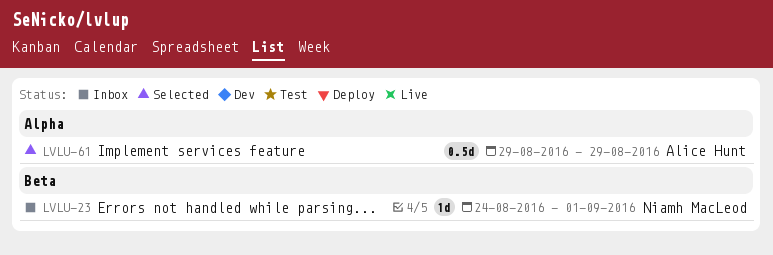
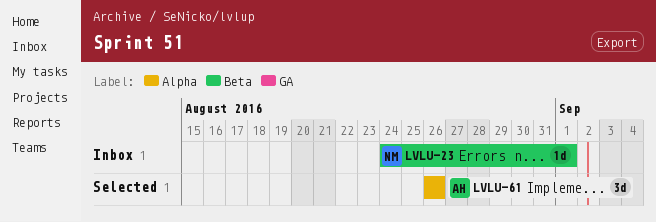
LVLU-61, estimate: 0.5d -> 3d
LVLU-61, start: Aug 29 -> Aug 26
LVLU-61, due: Aug 29 -> Aug 26

